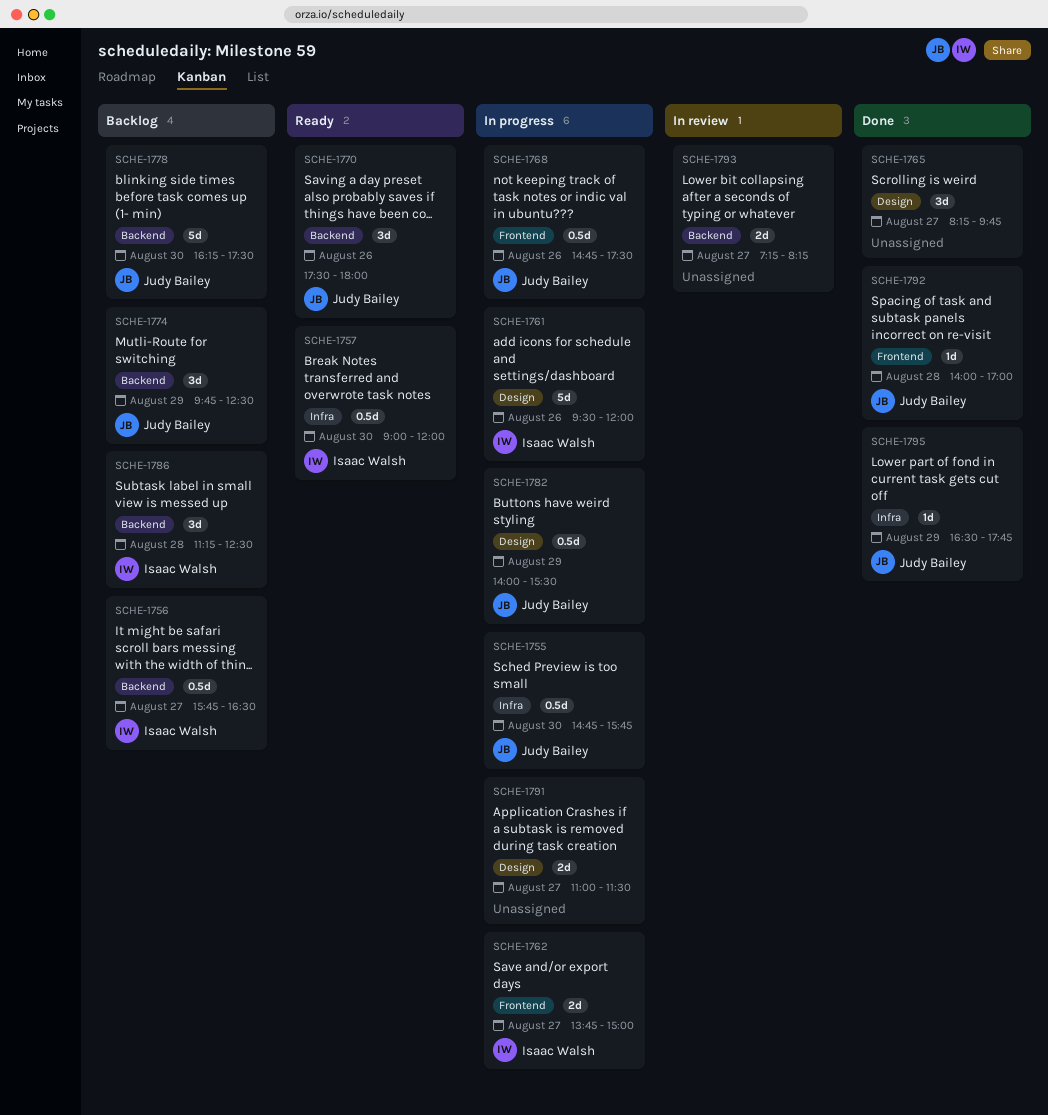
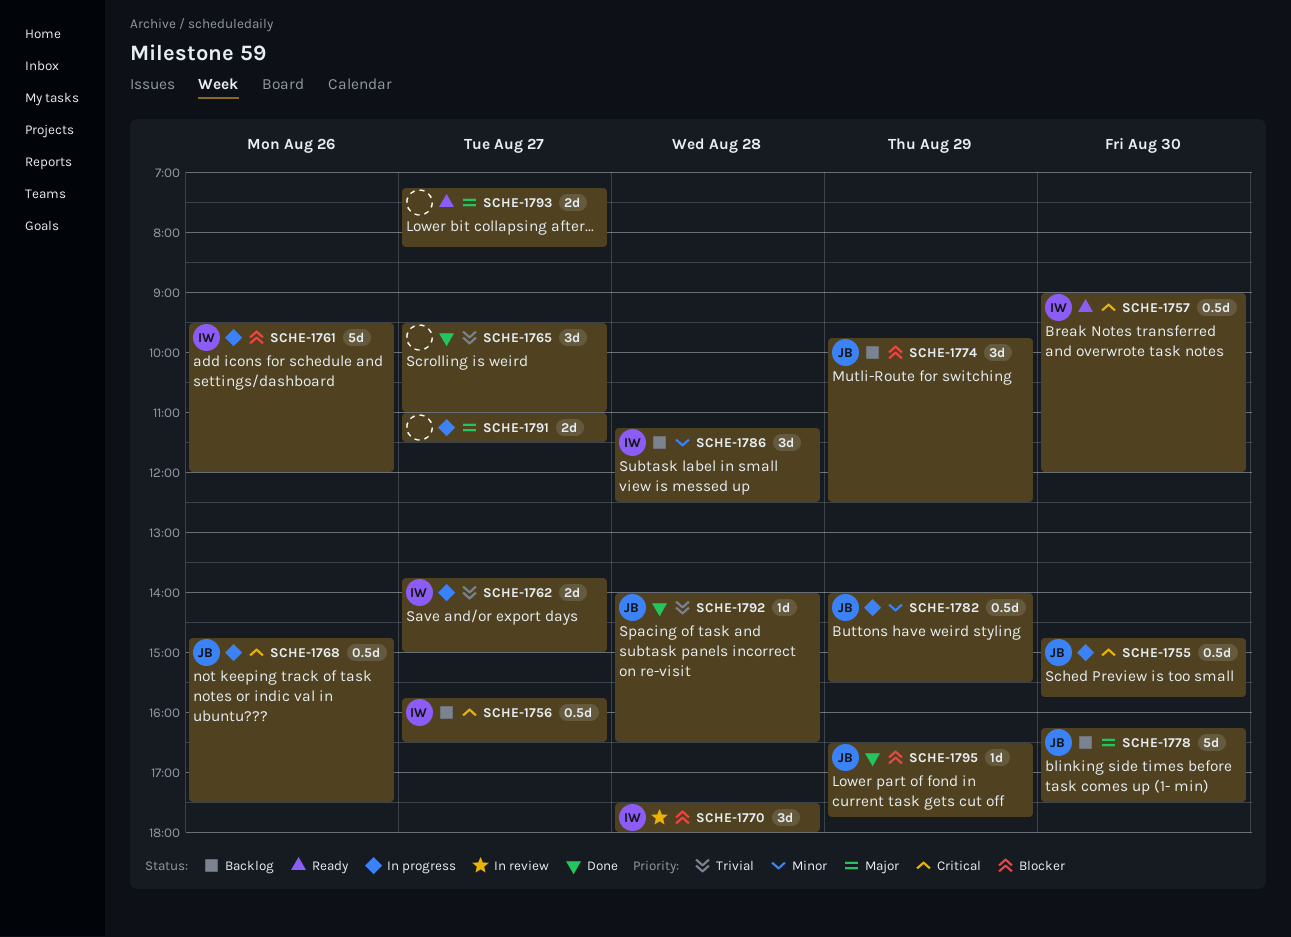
SCHE-1765, begins: 08:15 -> 09:30
SCHE-1765, ends: 09:45 -> 11:00
SCHE-1770, status: Ready -> In review
SCHE-1770, owner: Judy Bailey -> Isaac Walsh
SCHE-1770, day: Aug 26 -> Aug 28
SCHE-1792, ends: 17:00 -> 16:30
SCHE-1793, status: In review -> Ready

